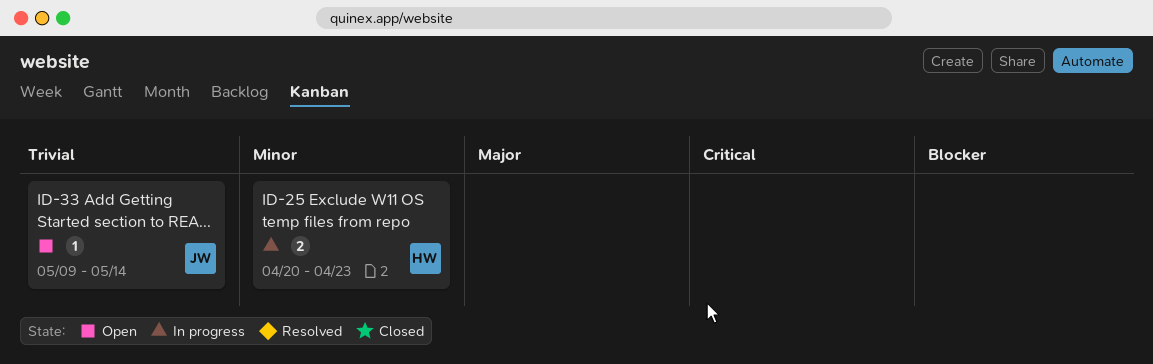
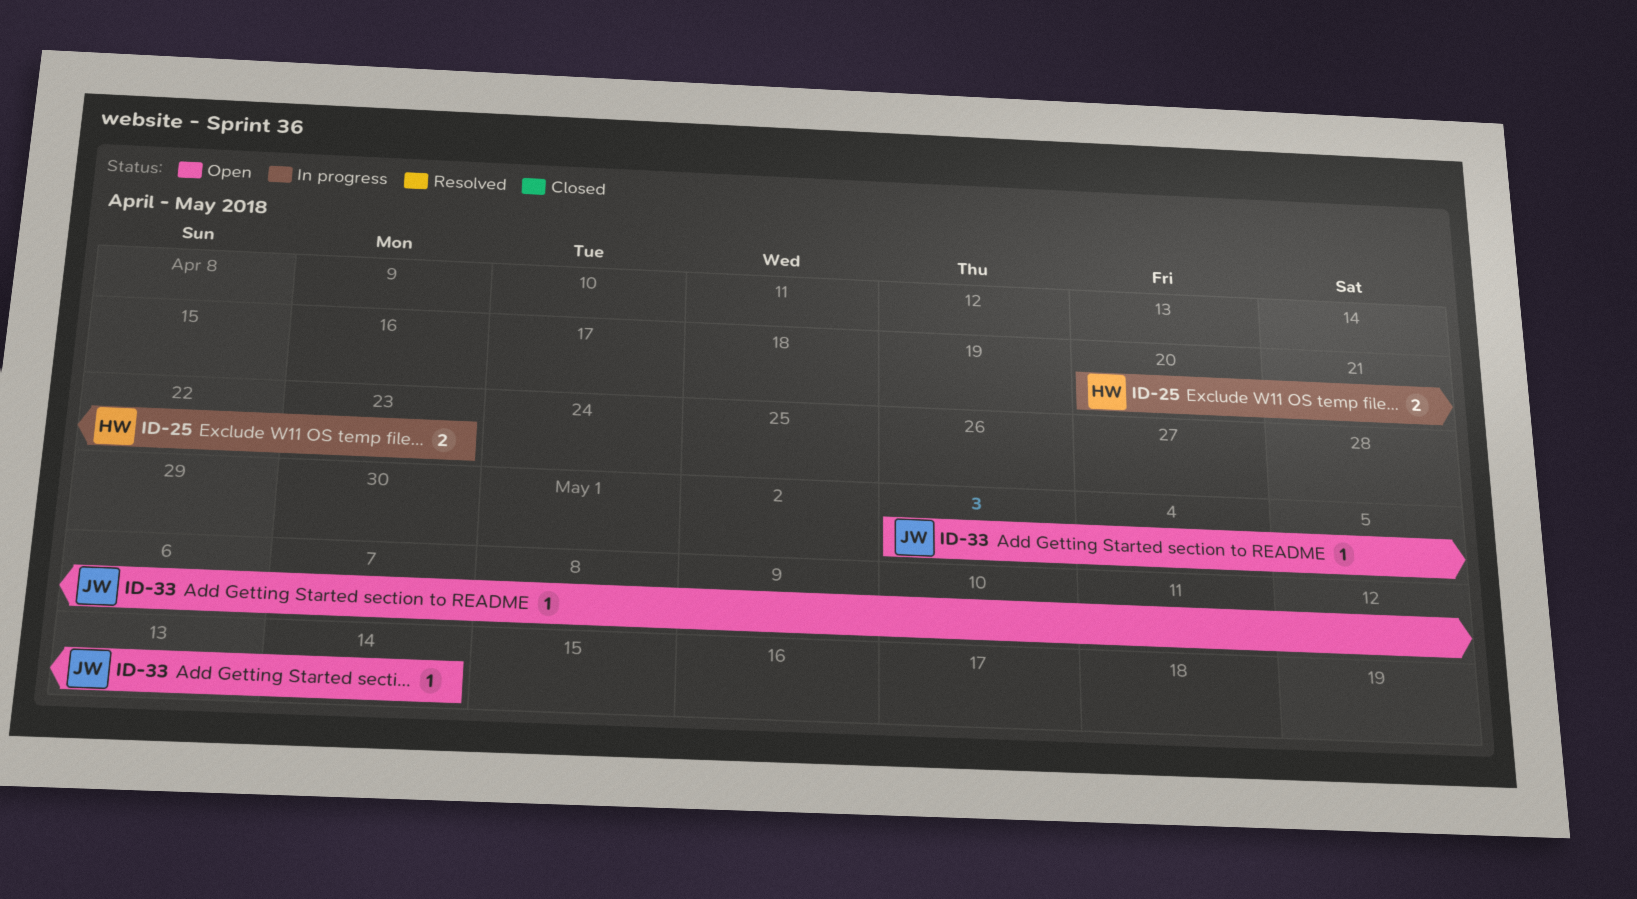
ID-33, start: May 9 -> May 3

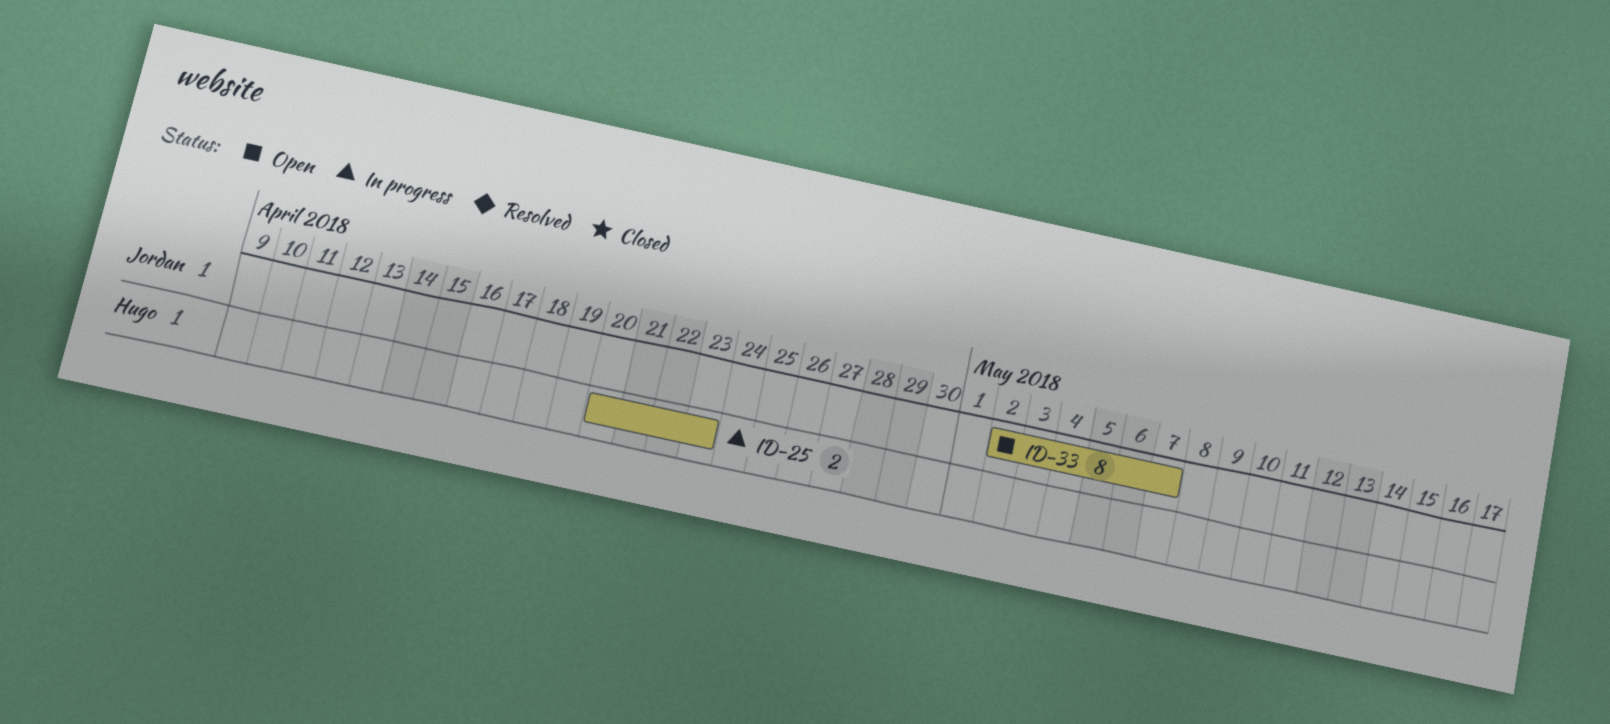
ID-33, estimate: 1 -> 8
ID-33, start: May 3 -> May 2
ID-33, due: May 14 -> May 7

